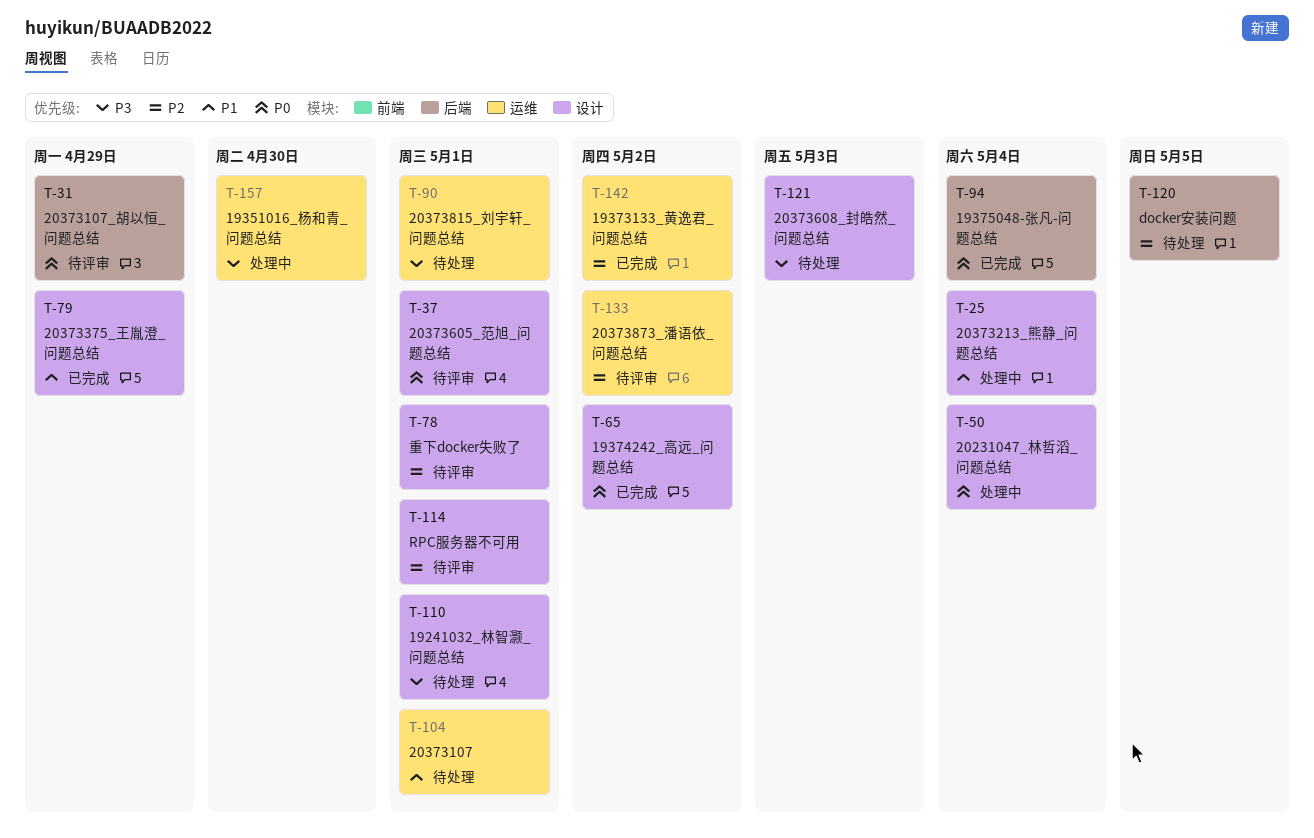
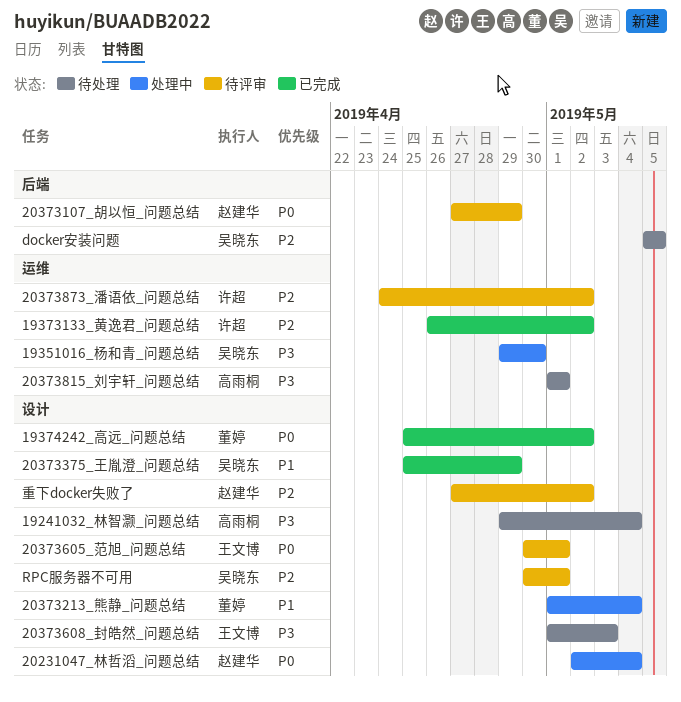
19241032_林智灏_问题总结, due: May 1 -> May 4
19375048-张凡-问题总结: present -> none
20373107: present -> none
重下docker失败了, due: May 1 -> May 2

